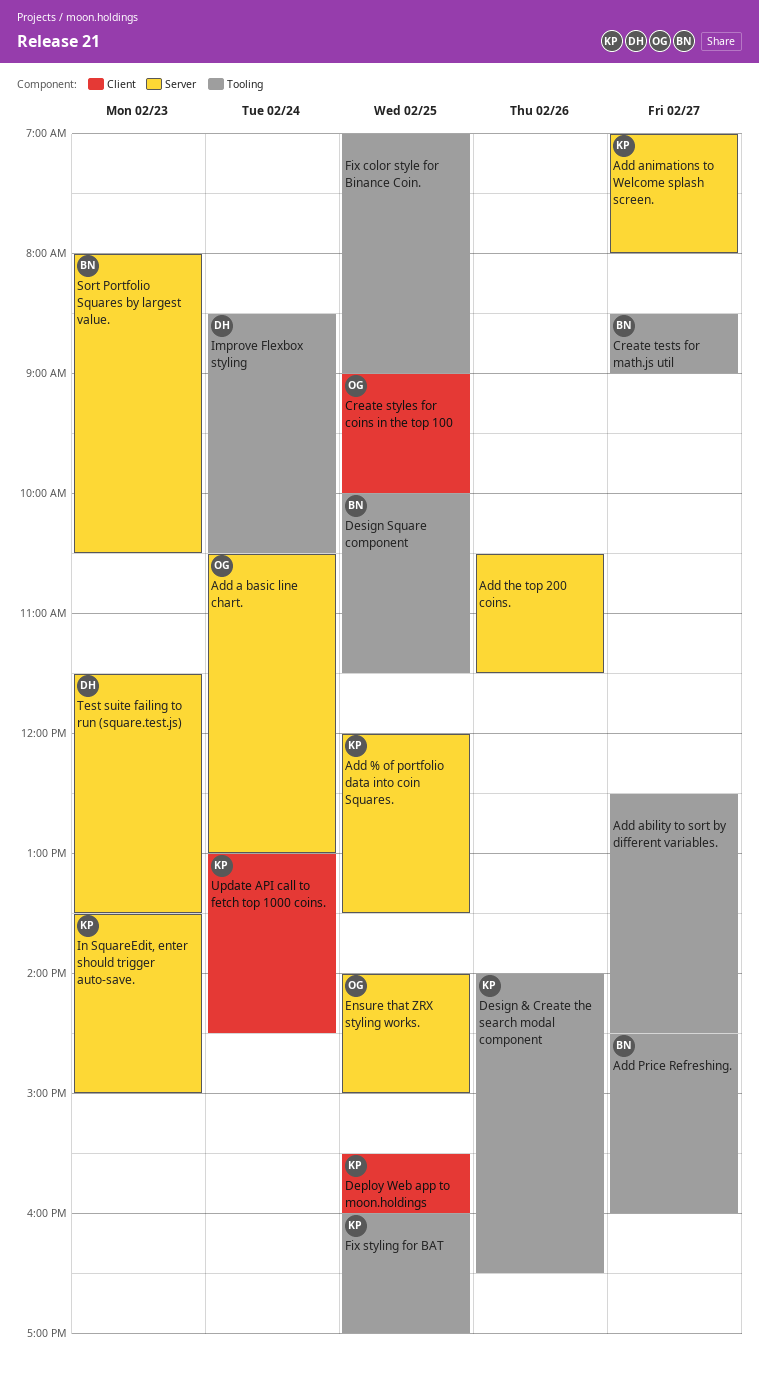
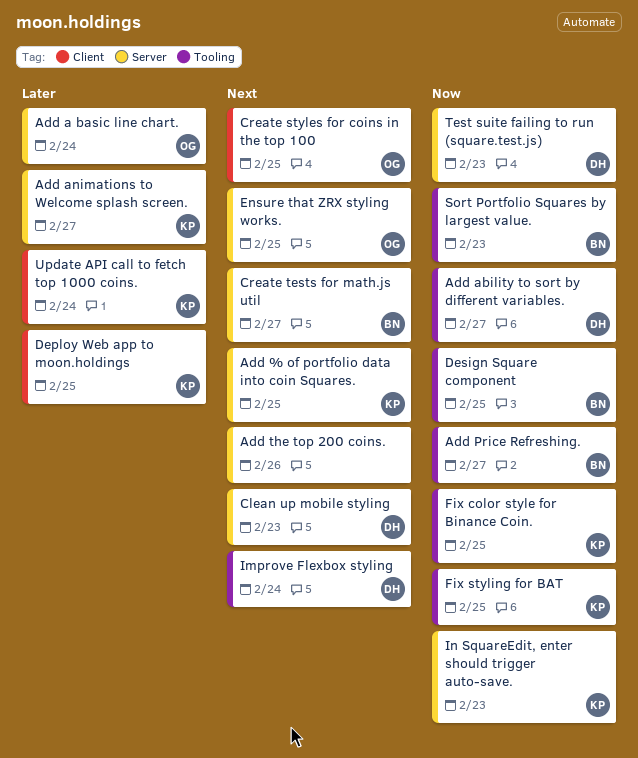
Add ability to sort by different variables., owner: none -> DH
Clean up mobile styling: none -> present
Create tests for math.js util, label: Tooling -> Server
Design & Create the search modal component: present -> none
Fix color style for Binance Coin., owner: none -> KP
Sort Portfolio Squares by largest value., label: Server -> Tooling

